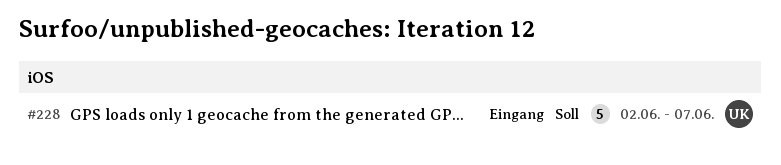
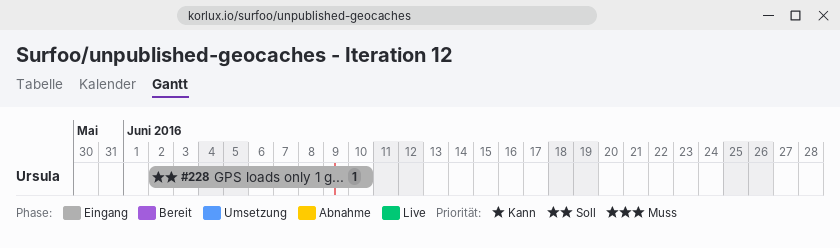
#228, estimate: 5 -> 1
#228, due: Jun 7 -> Jun 10

